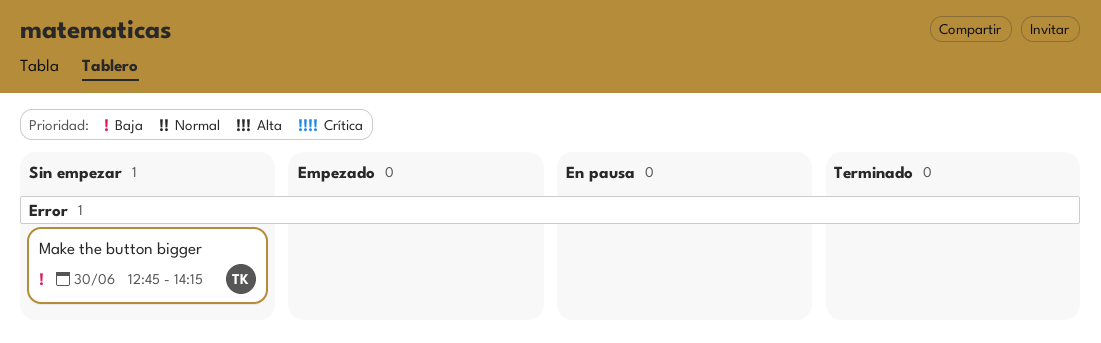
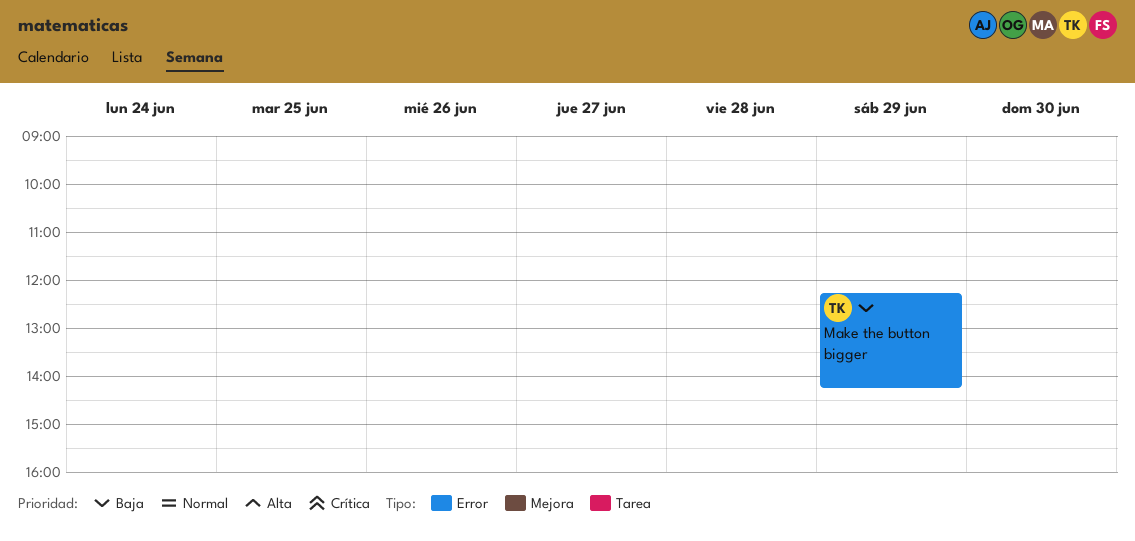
Make the button bigger, day: Jun 30 -> Jun 29
Make the button bigger, begins: 12:45 -> 12:15

